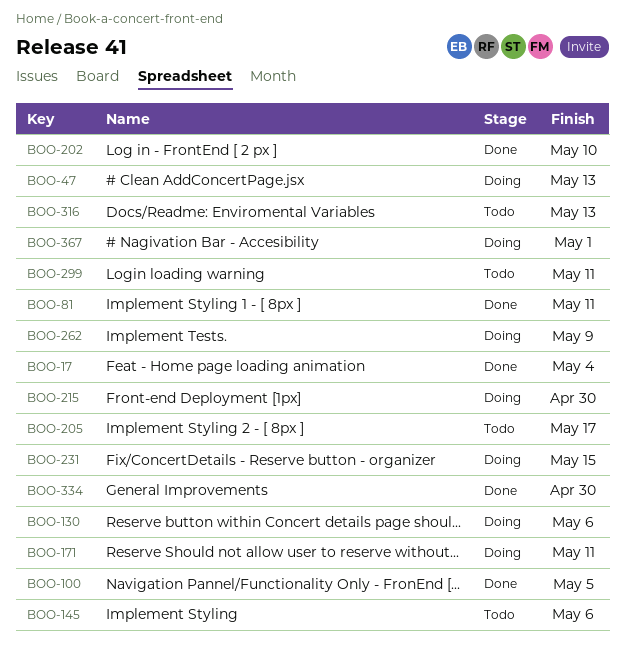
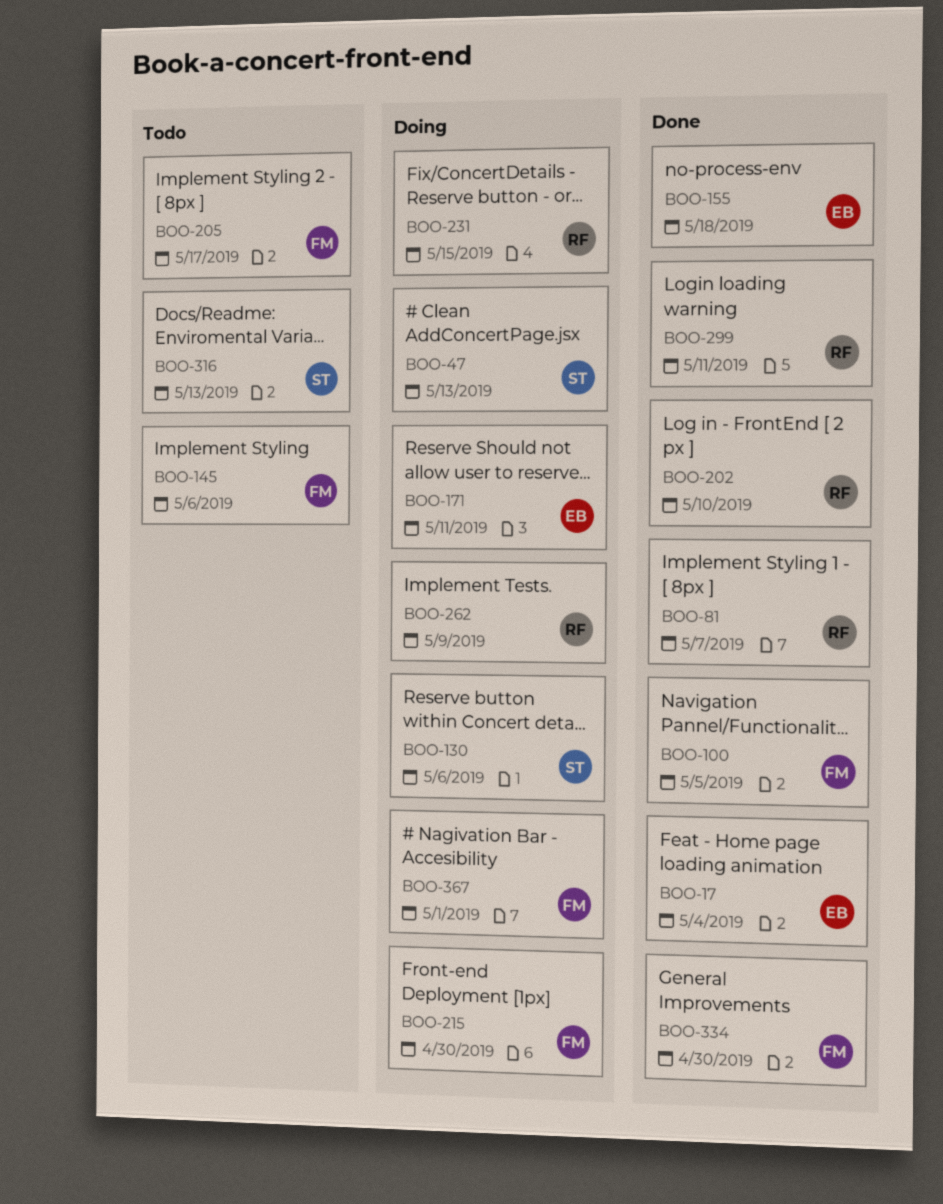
BOO-81, due: May 11 -> May 7
BOO-155: none -> present
BOO-299, status: Todo -> Done

